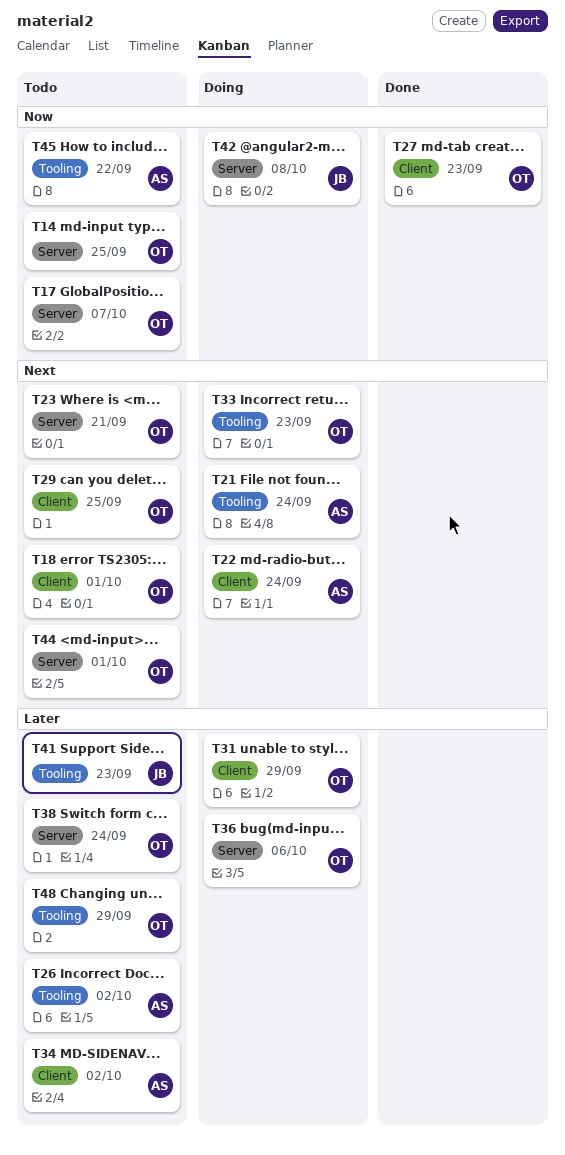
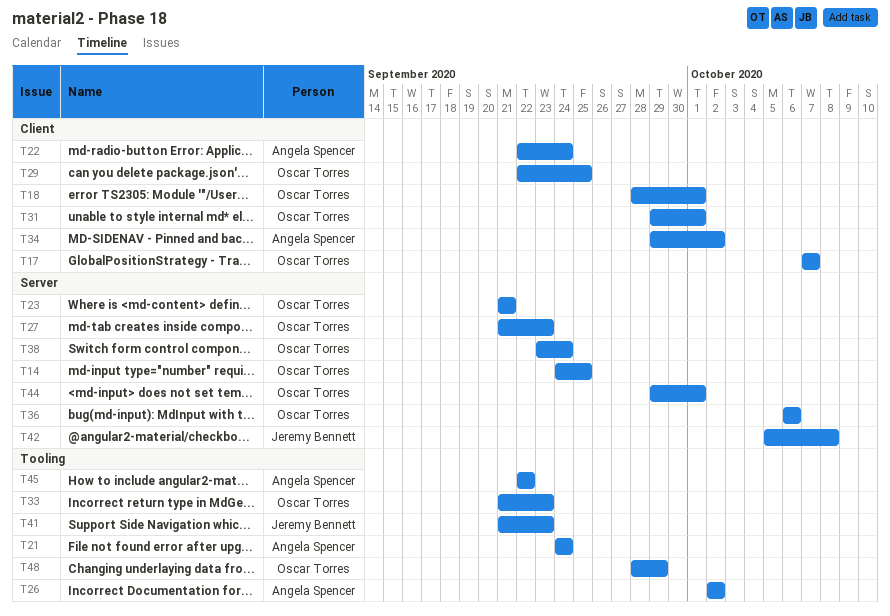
T17, label: Server -> Client
T27, label: Client -> Server
T31, due: Sep 29 -> Oct 1

